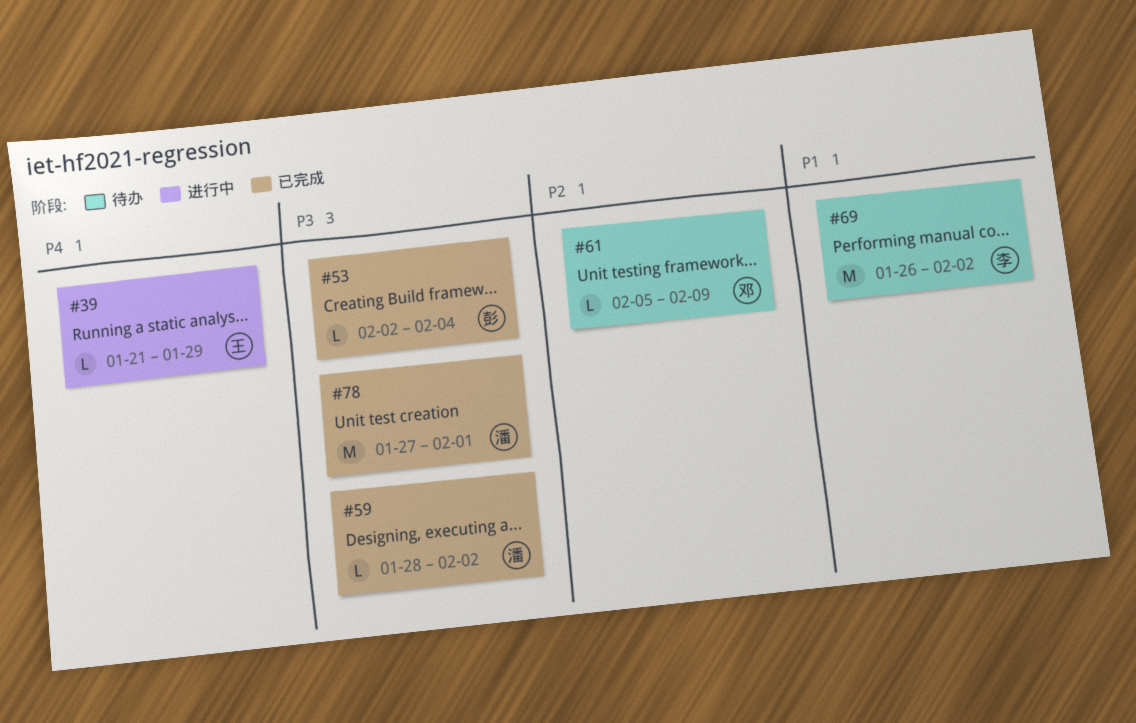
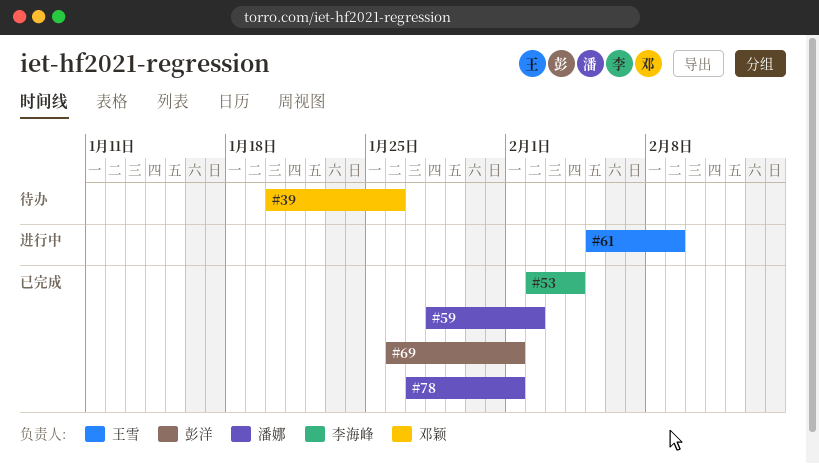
#39, status: 进行中 -> 待办
#39, owner: 王雪 -> 邓颖
#39, start: Jan 21 -> Jan 20
#39, due: Jan 29 -> Jan 26
#53, owner: 彭洋 -> 李海峰
#61, status: 待办 -> 进行中
#61, owner: 邓颖 -> 王雪
#69, status: 待办 -> 已完成
#69, owner: 李海峰 -> 彭洋
#69, due: Feb 2 -> Feb 1

